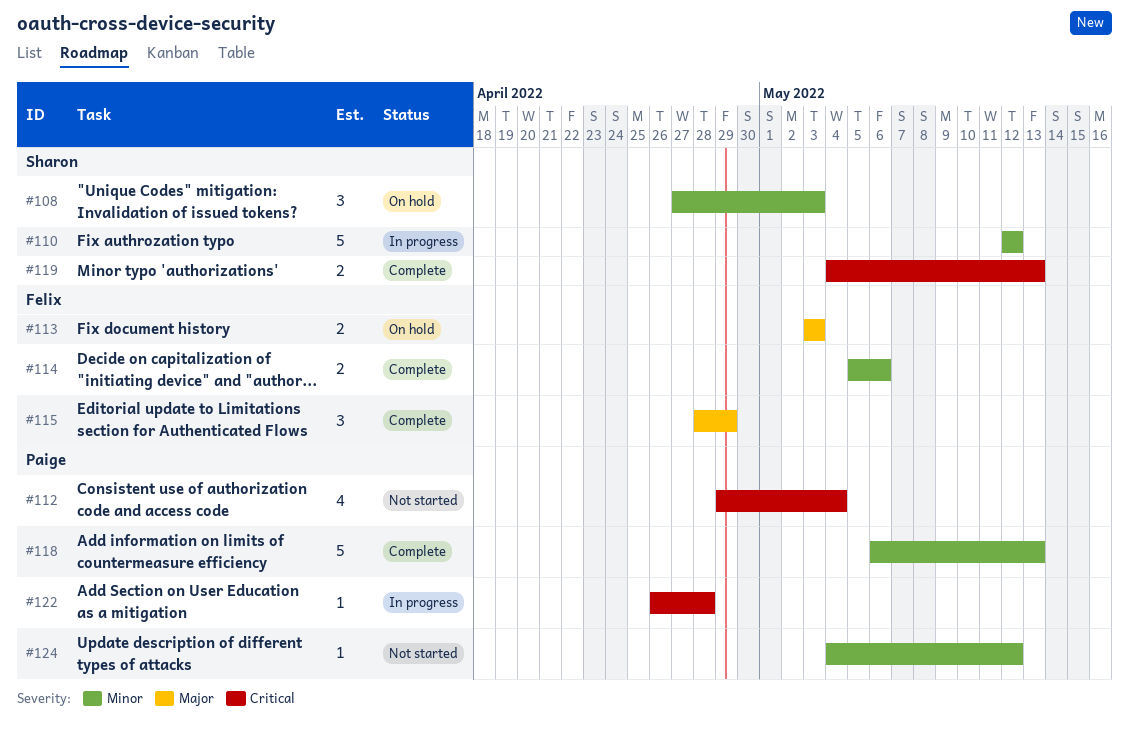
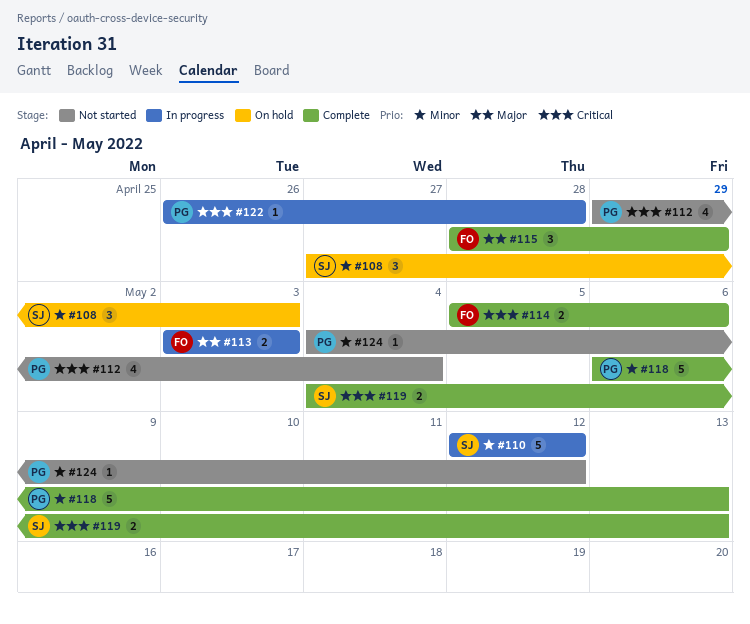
#113, status: On hold -> In progress
#114, priority: Minor -> Critical

